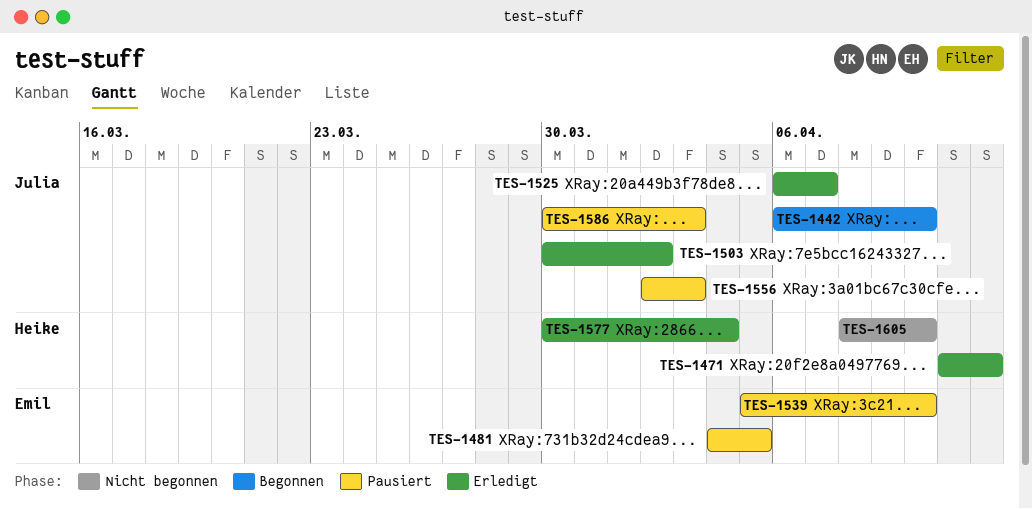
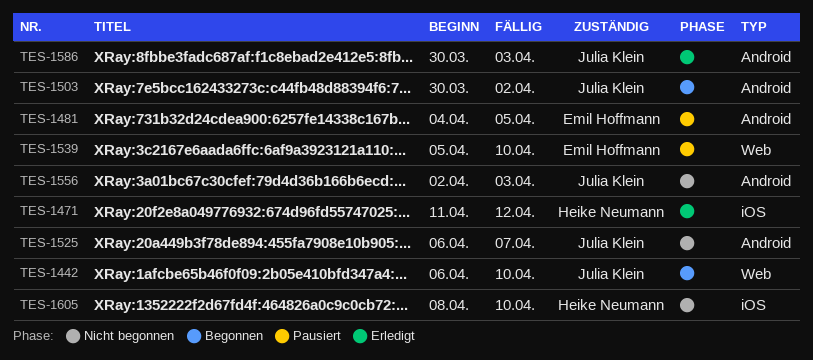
TES-1503, status: Erledigt -> Begonnen
TES-1525, status: Erledigt -> Nicht begonnen
TES-1556, status: Pausiert -> Nicht begonnen
TES-1577: present -> none
TES-1586, status: Pausiert -> Erledigt

